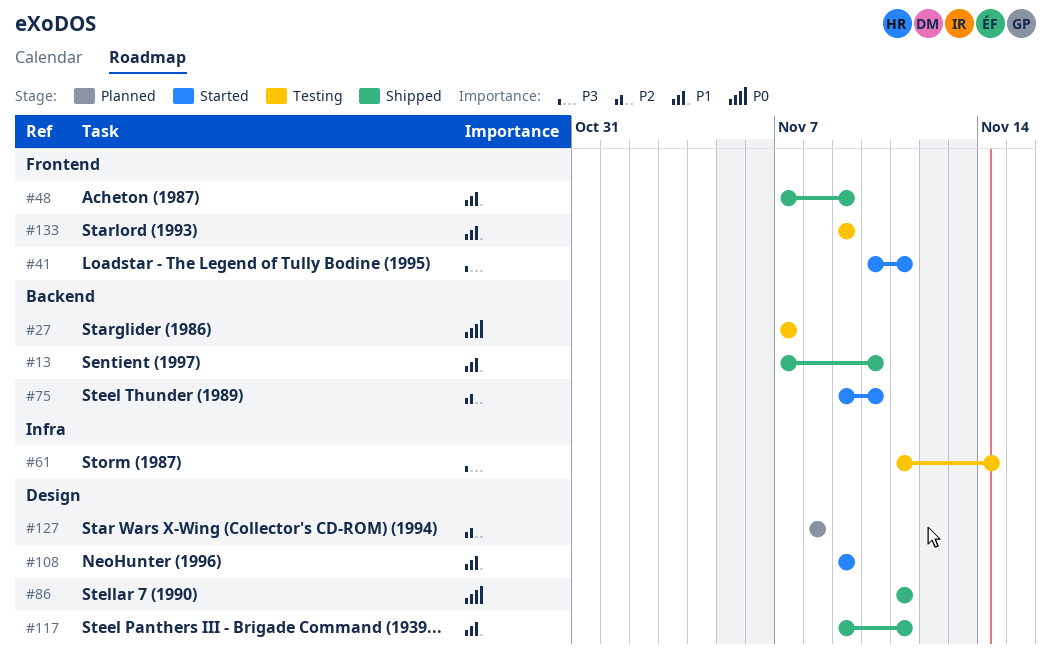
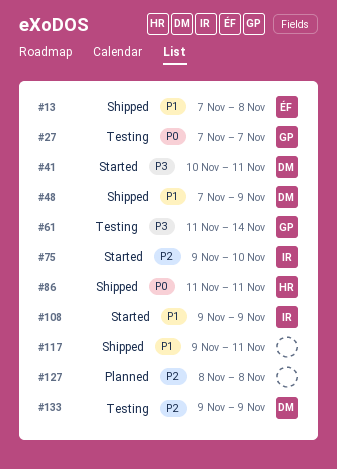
#13, due: Nov 10 -> Nov 8
#133, priority: P1 -> P2

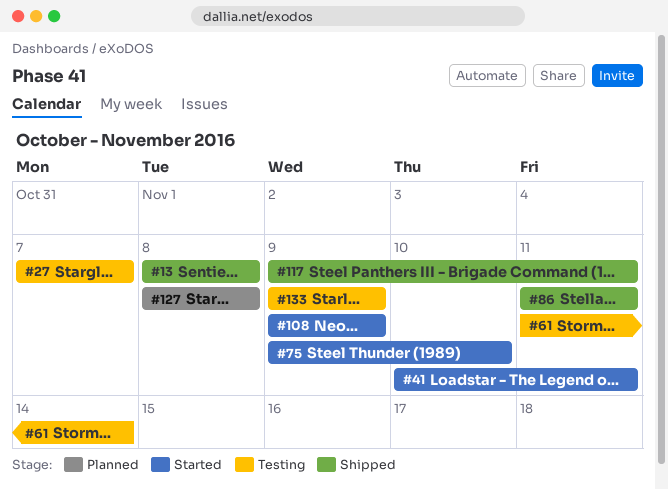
#13, start: Nov 7 -> Nov 8
#48: present -> none

